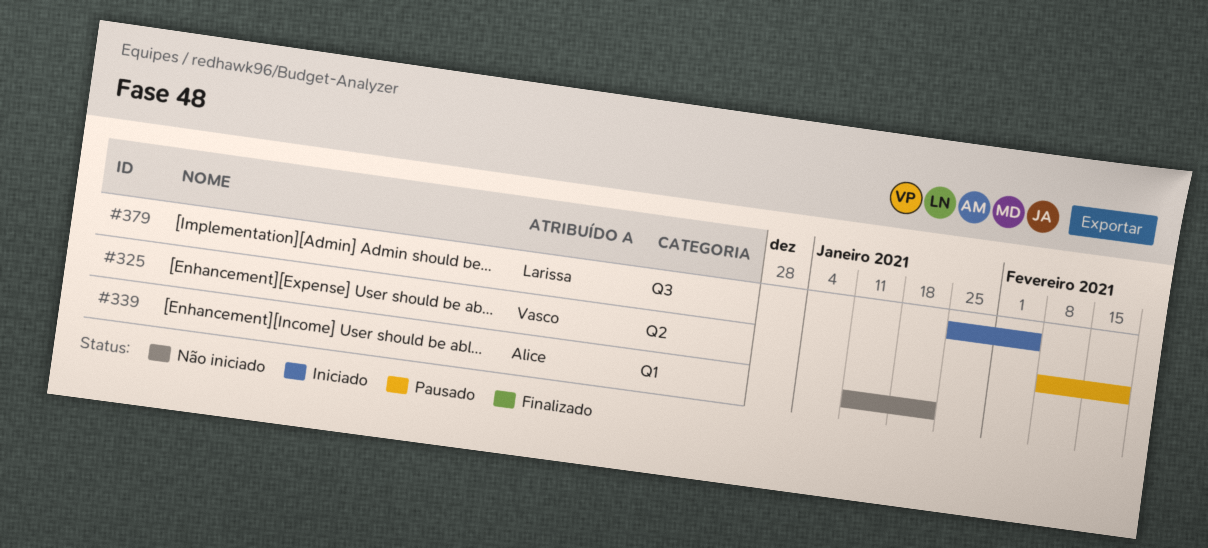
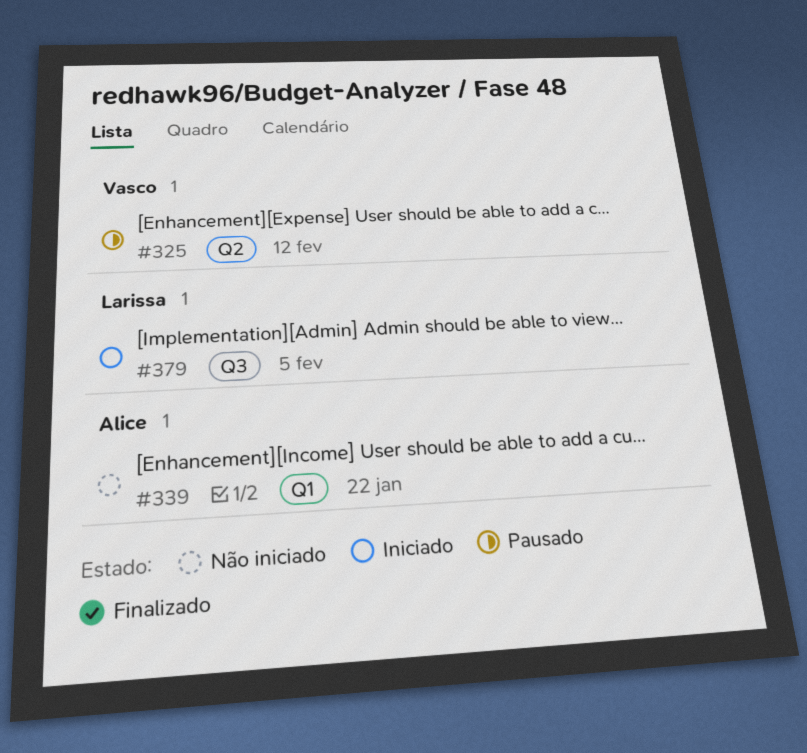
#325, due: Feb 19 -> Feb 12

